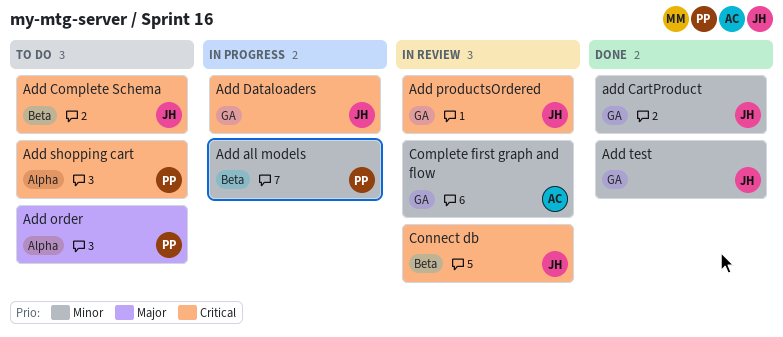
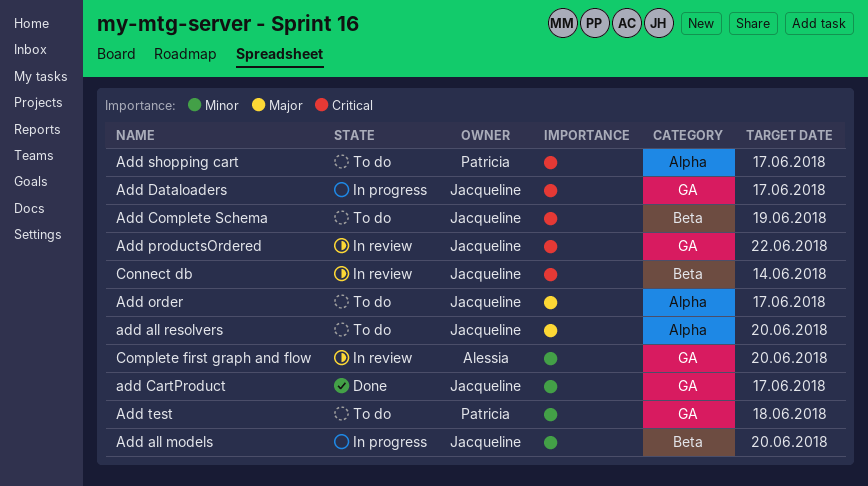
Add all models, owner: Patricia -> Jacqueline
add all resolvers: none -> present
Add order, owner: Patricia -> Jacqueline
Add test, status: Done -> To do
Add test, owner: Jacqueline -> Patricia

